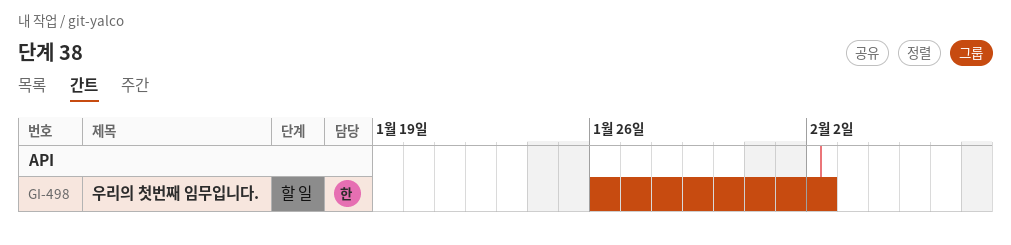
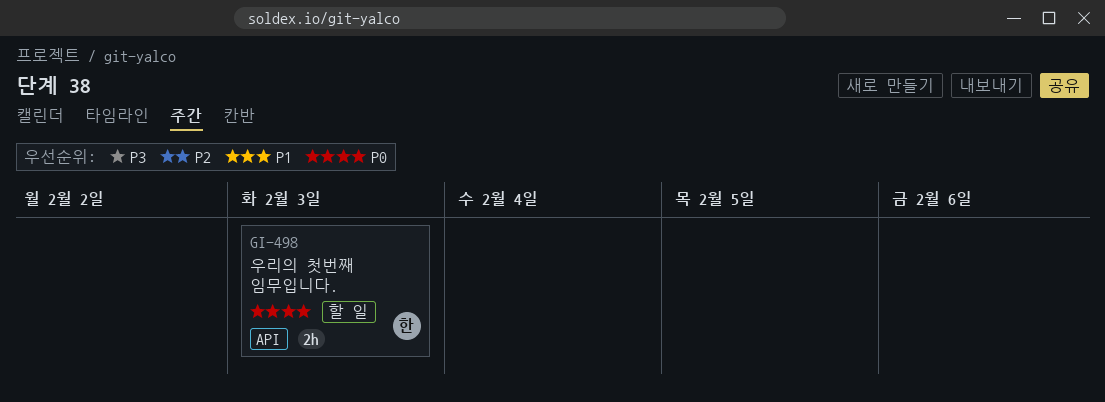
GI-498, due: Feb 2 -> Feb 3

